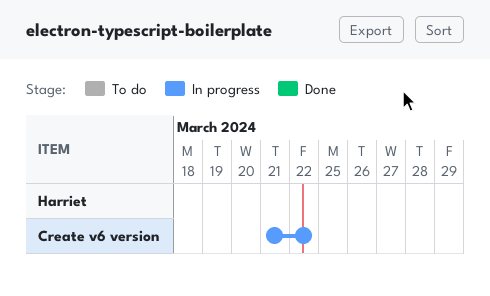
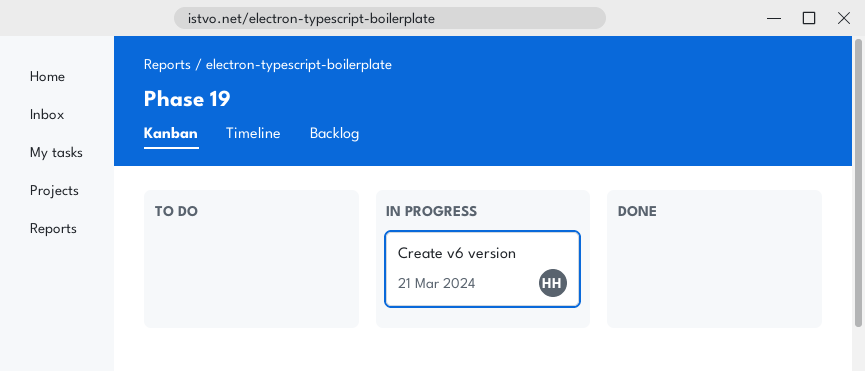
Create v6 version, due: Mar 22 -> Mar 21

